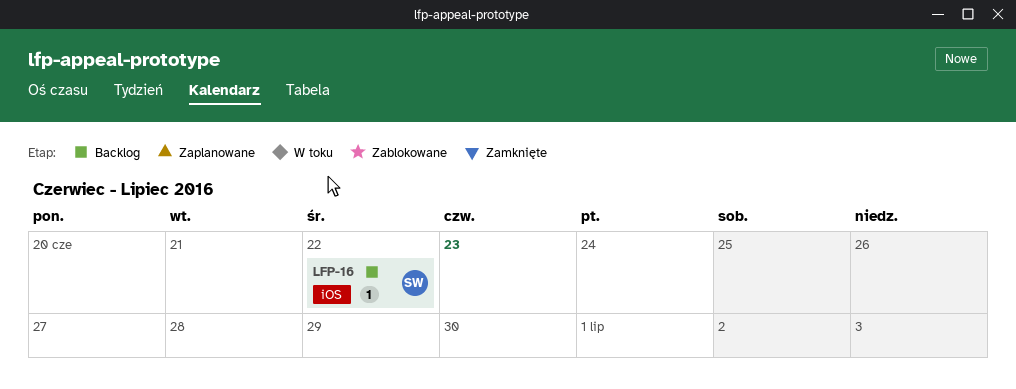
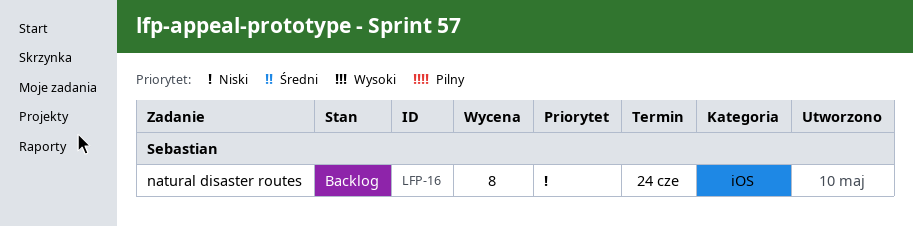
LFP-16, estimate: 1 -> 8
LFP-16, due: Jun 22 -> Jun 24

